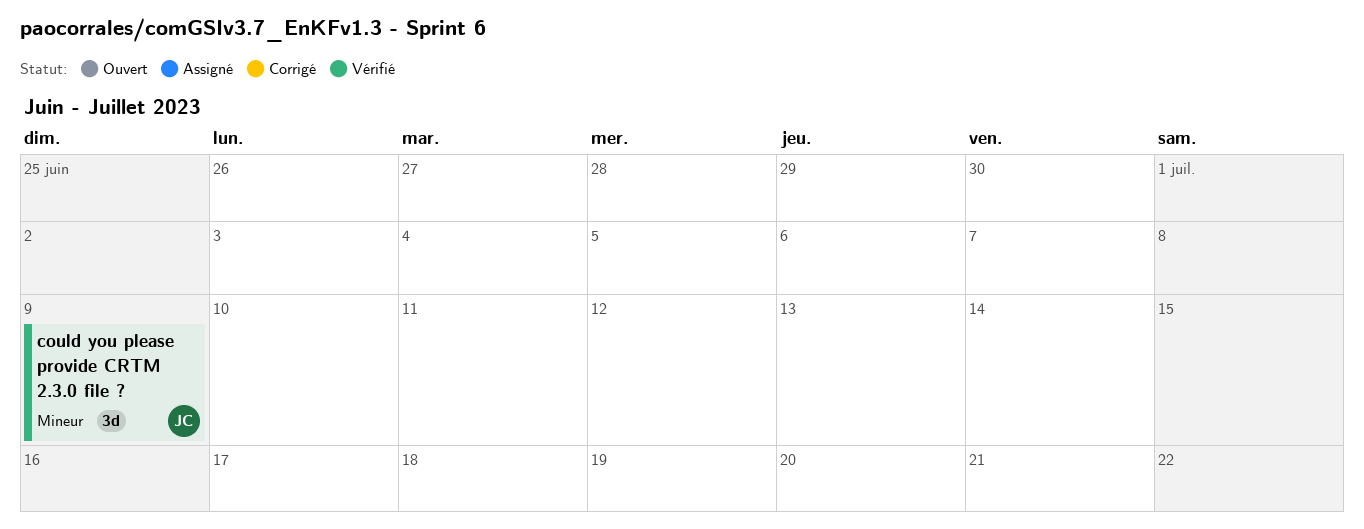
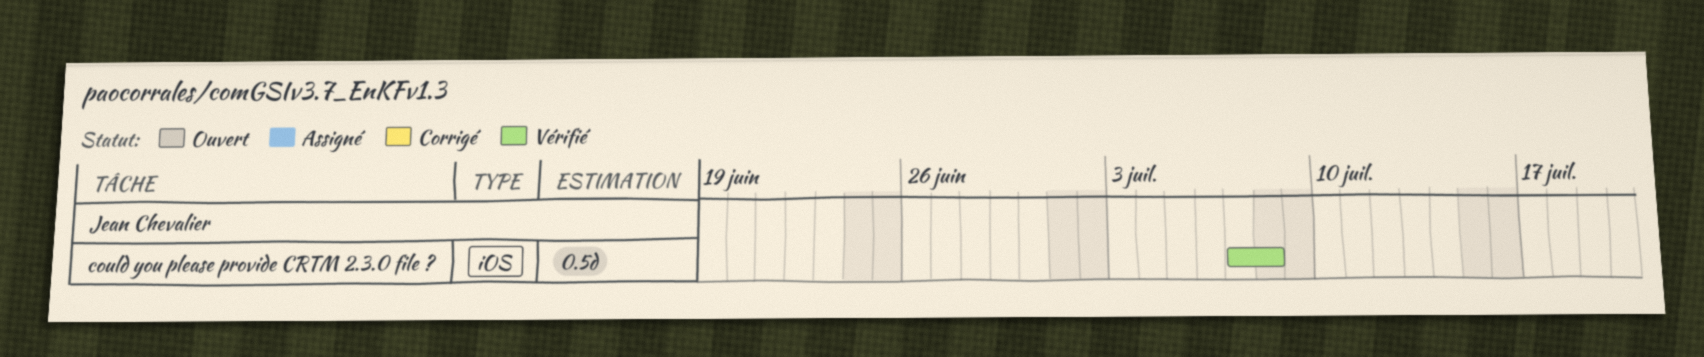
could you please provide CRTM 2.3.0 file ?, estimate: 3d -> 0.5d
could you please provide CRTM 2.3.0 file ?, due: Jul 9 -> Jul 8

